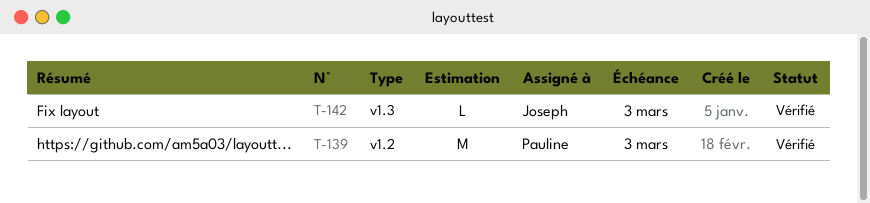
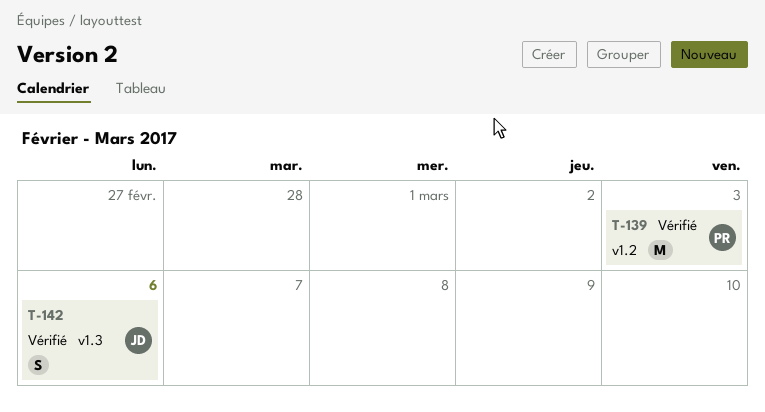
T-142, estimate: L -> S
T-142, due: Mar 3 -> Mar 6

